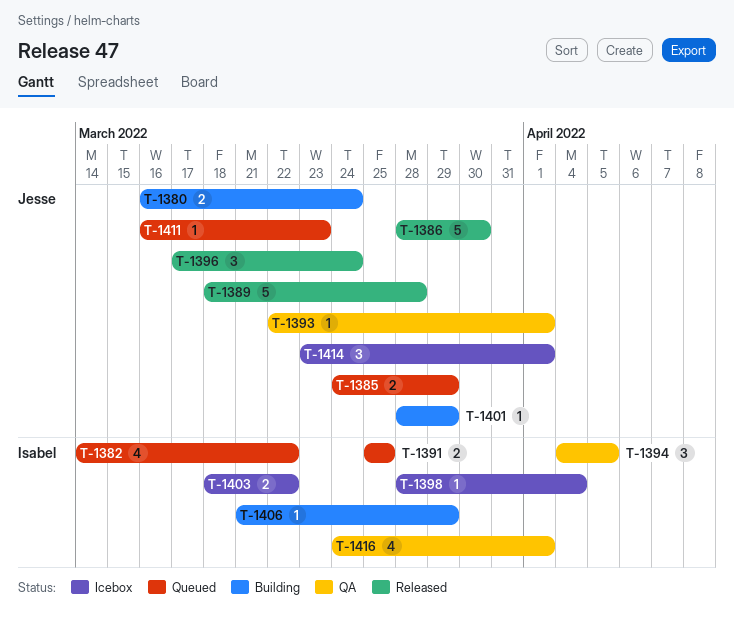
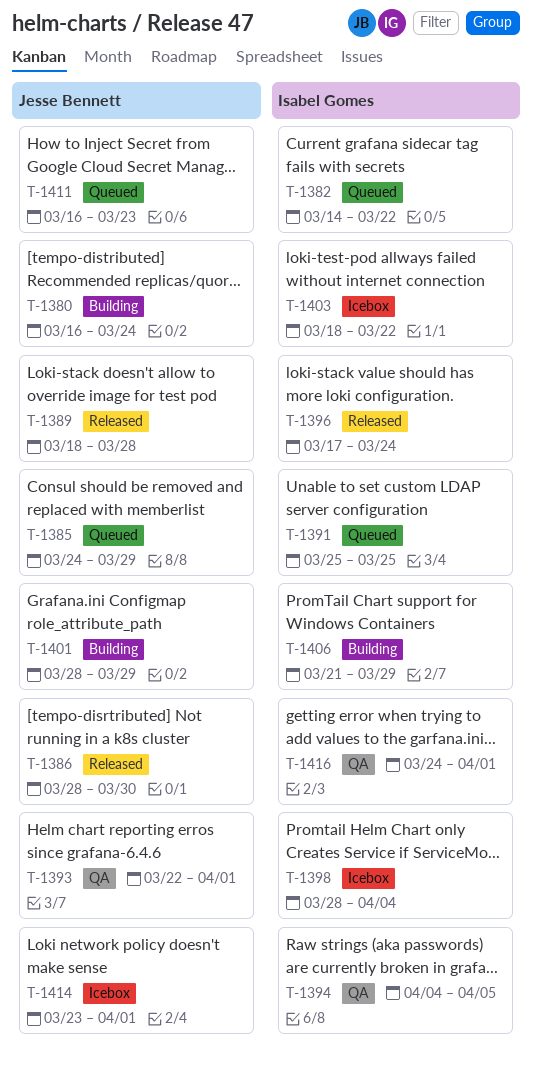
T-1396, owner: Jesse Bennett -> Isabel Gomes

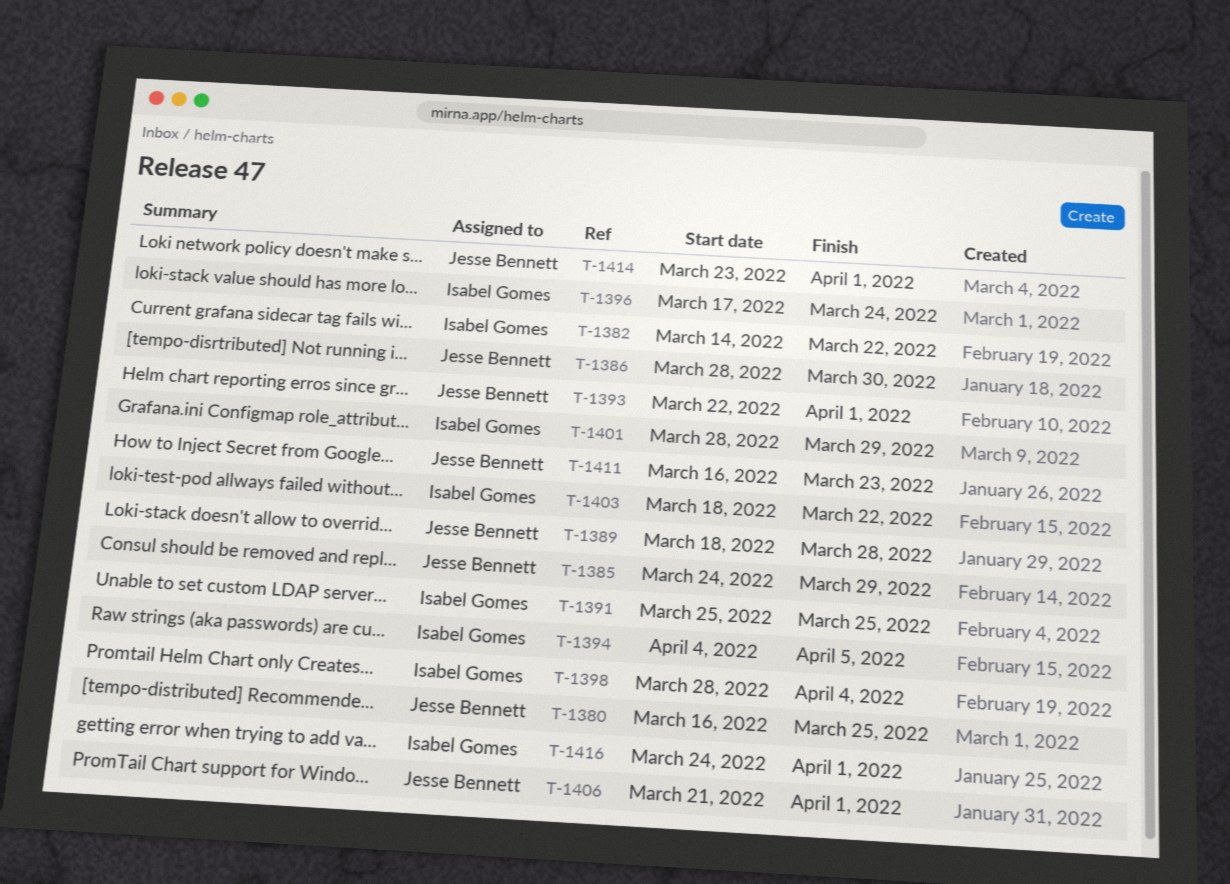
T-1380, due: Mar 24 -> Mar 25
T-1401, owner: Jesse Bennett -> Isabel Gomes
T-1406, owner: Isabel Gomes -> Jesse Bennett
T-1406, due: Mar 29 -> Apr 1

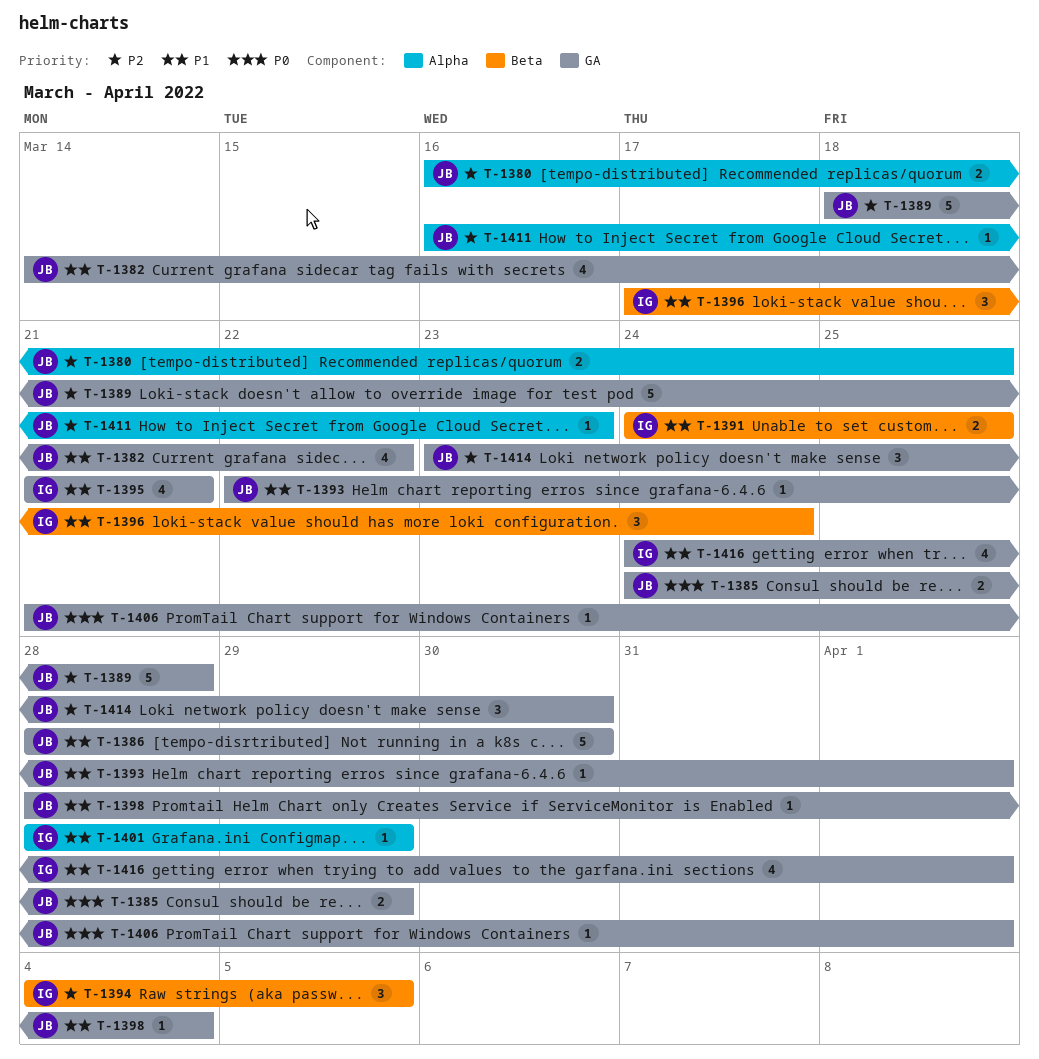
T-1382, owner: Isabel Gomes -> Jesse Bennett
T-1391, start: Mar 25 -> Mar 24
T-1395: none -> present
T-1398, owner: Isabel Gomes -> Jesse Bennett
T-1403: present -> none
T-1414, due: Apr 1 -> Mar 30

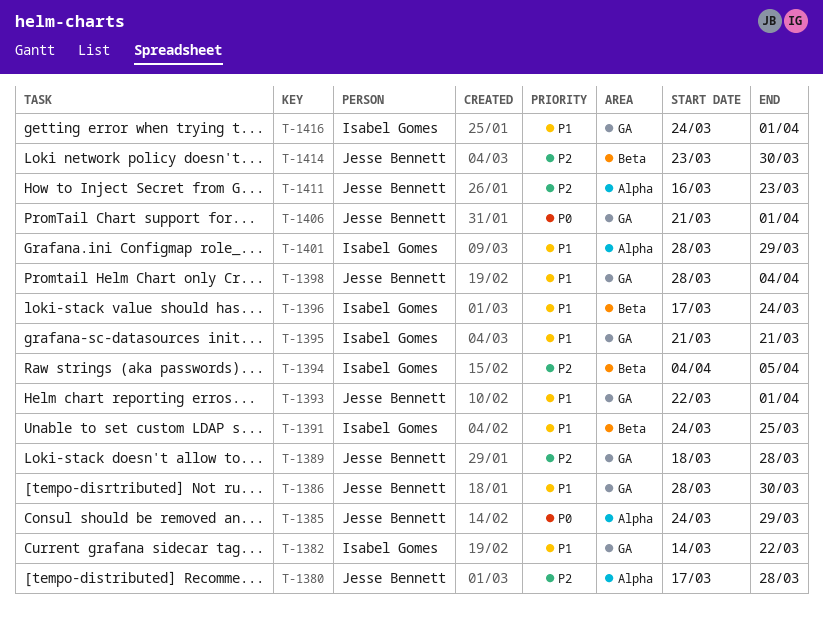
T-1380, start: Mar 16 -> Mar 17
T-1380, due: Mar 25 -> Mar 28
T-1382, owner: Jesse Bennett -> Isabel Gomes
T-1385, label: GA -> Alpha
T-1414, label: GA -> Beta

